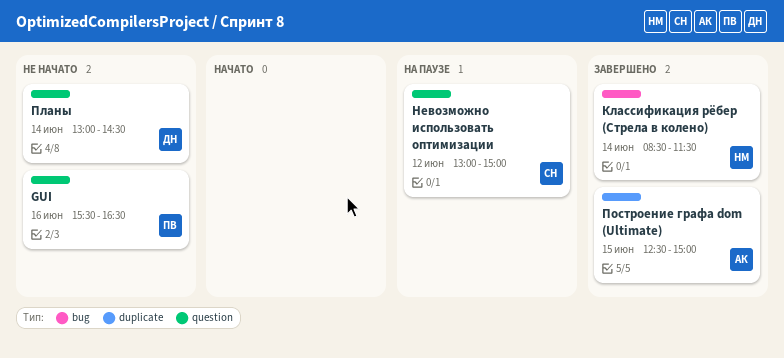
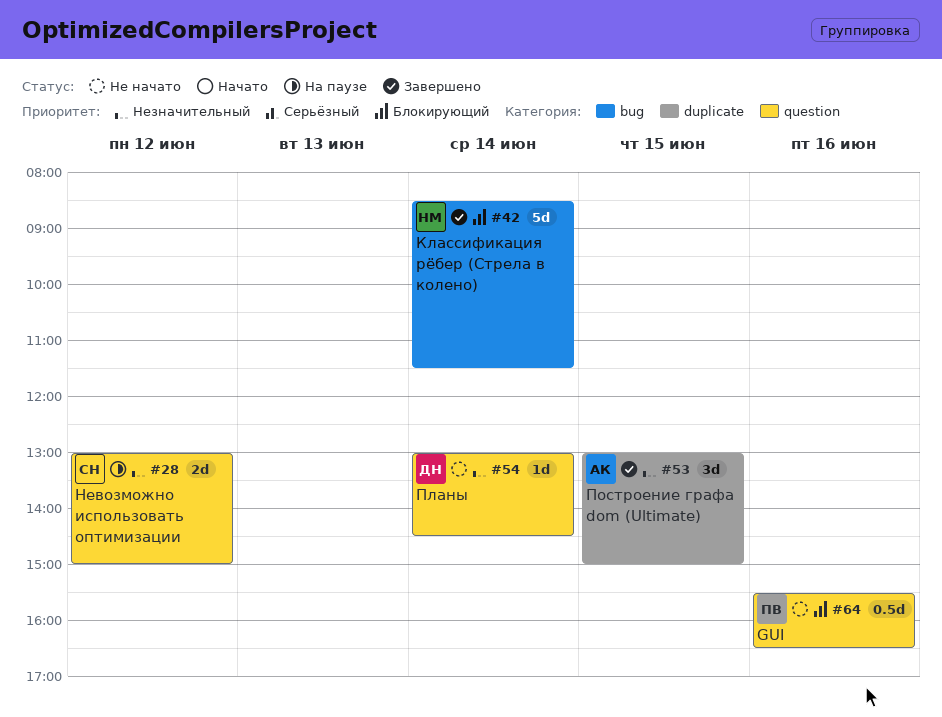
Построение графа dom (Ultimate), begins: 12:30 -> 13:00

